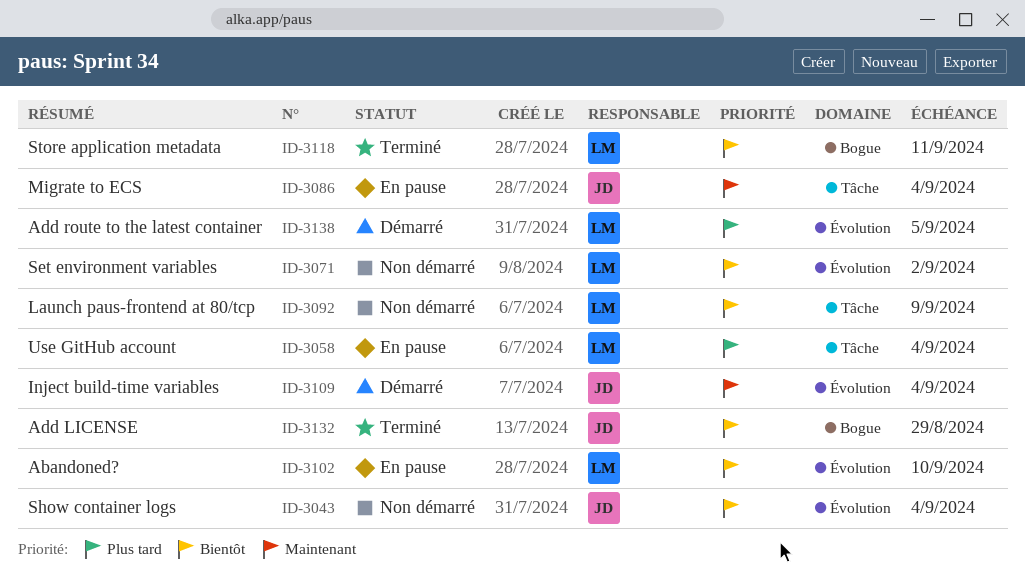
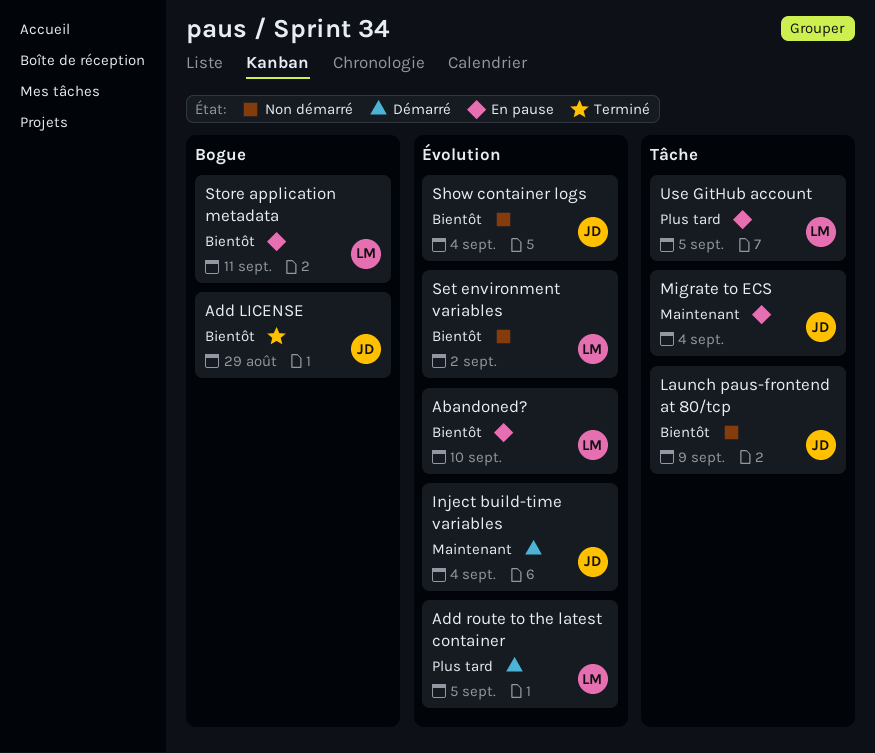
Launch paus-frontend at 80/tcp, owner: LM -> JD
Store application metadata, status: Terminé -> En pause
Use GitHub account, due: Sep 4 -> Sep 5

